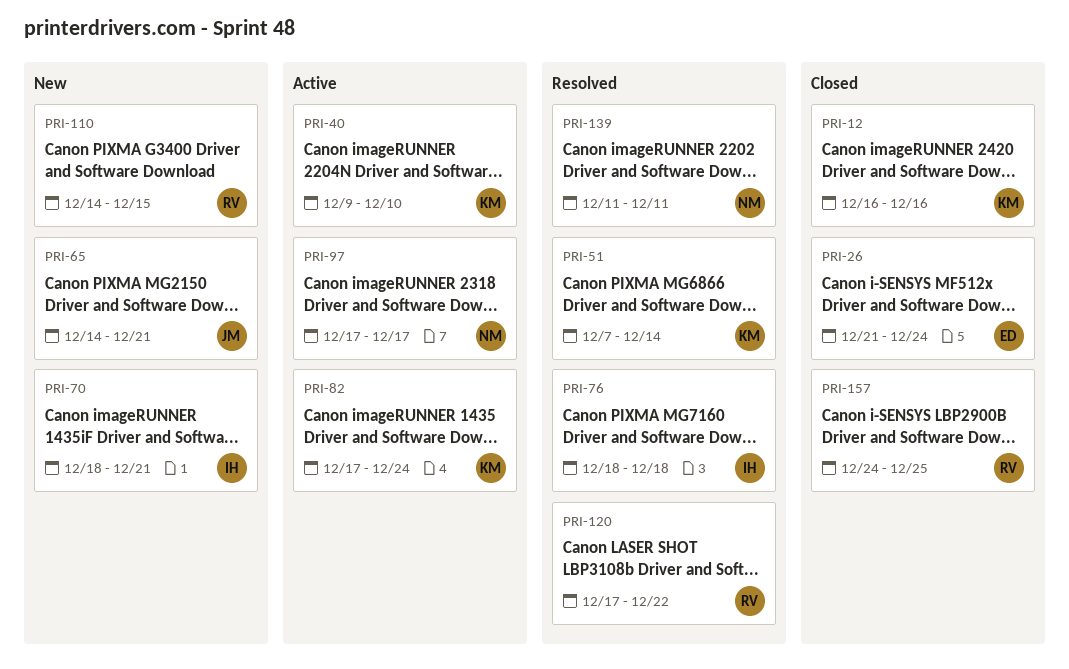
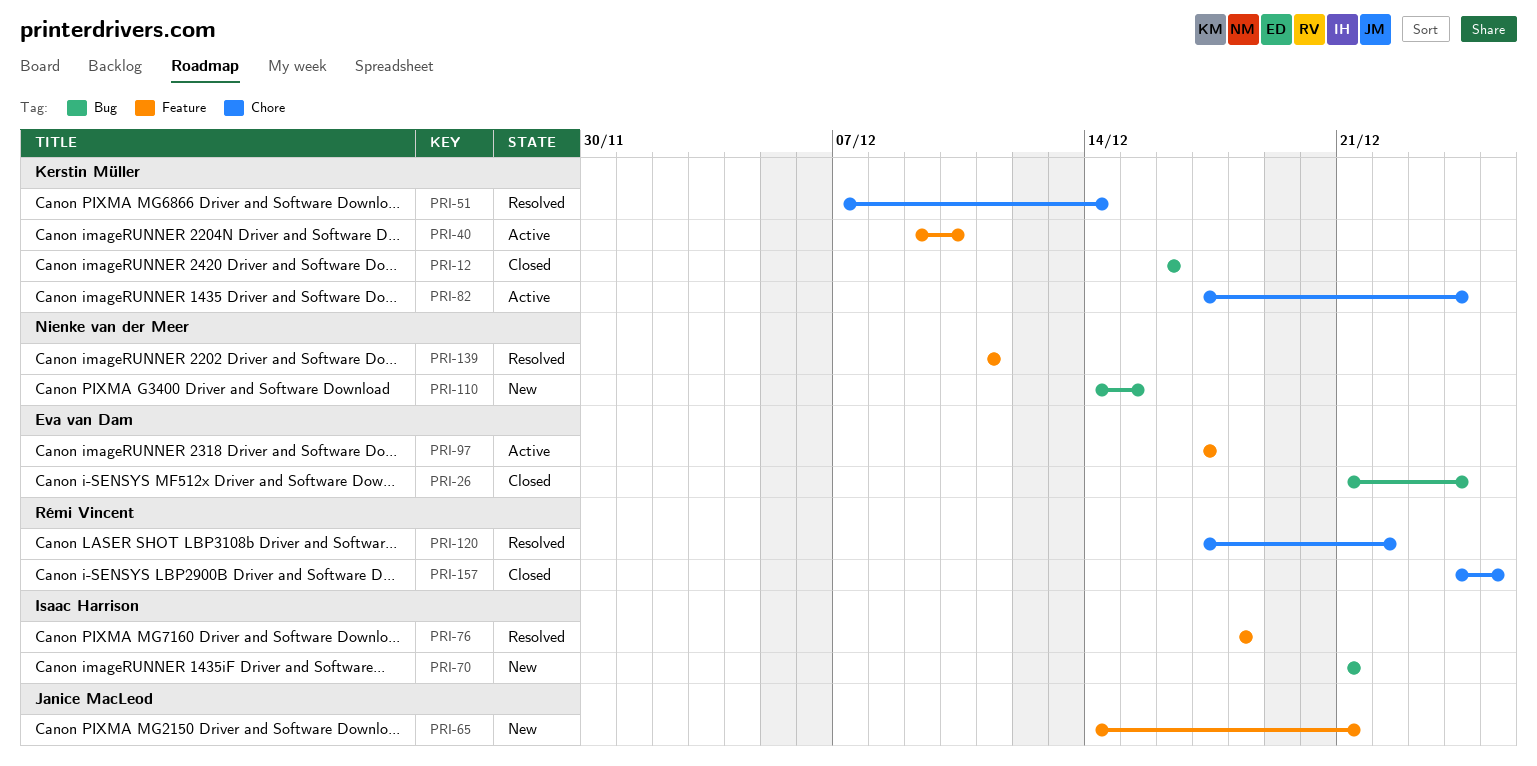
PRI-70, start: Dec 18 -> Dec 21
PRI-97, owner: Nienke van der Meer -> Eva van Dam
PRI-110, owner: Rémi Vincent -> Nienke van der Meer

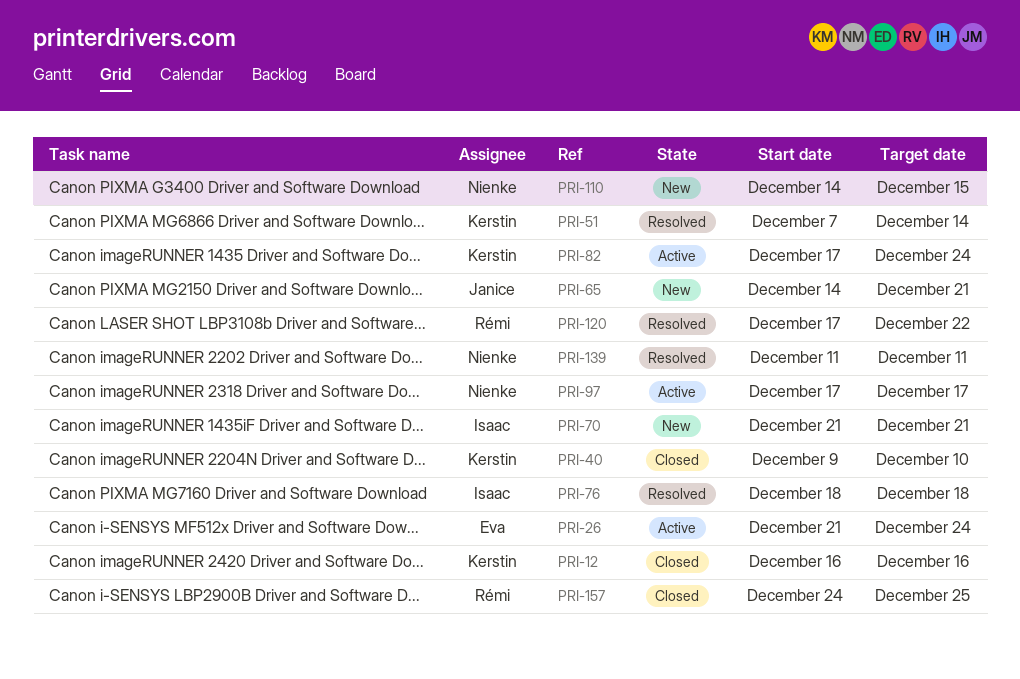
PRI-26, status: Closed -> Active
PRI-40, status: Active -> Closed
PRI-97, owner: Eva van Dam -> Nienke van der Meer

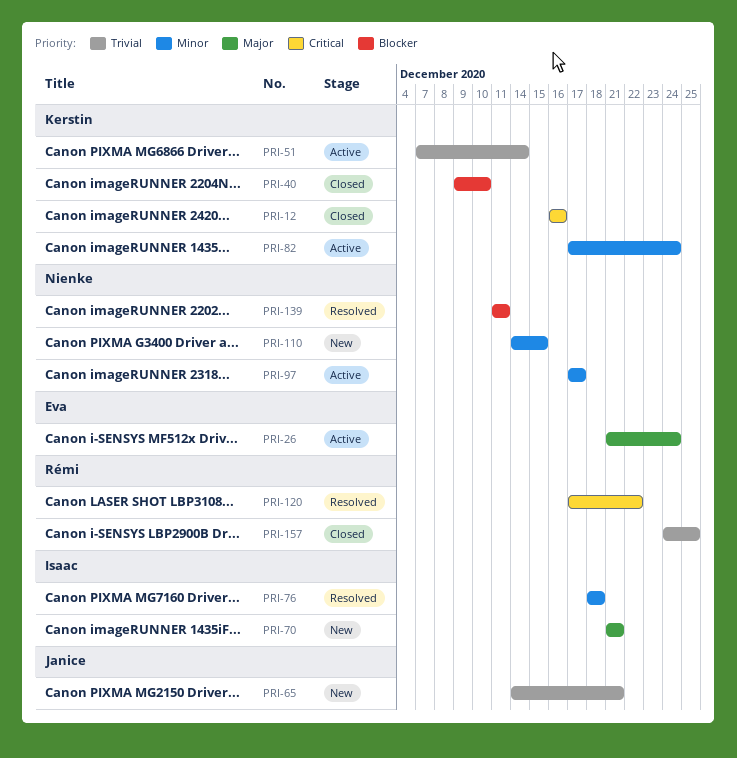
PRI-51, status: Resolved -> Active

